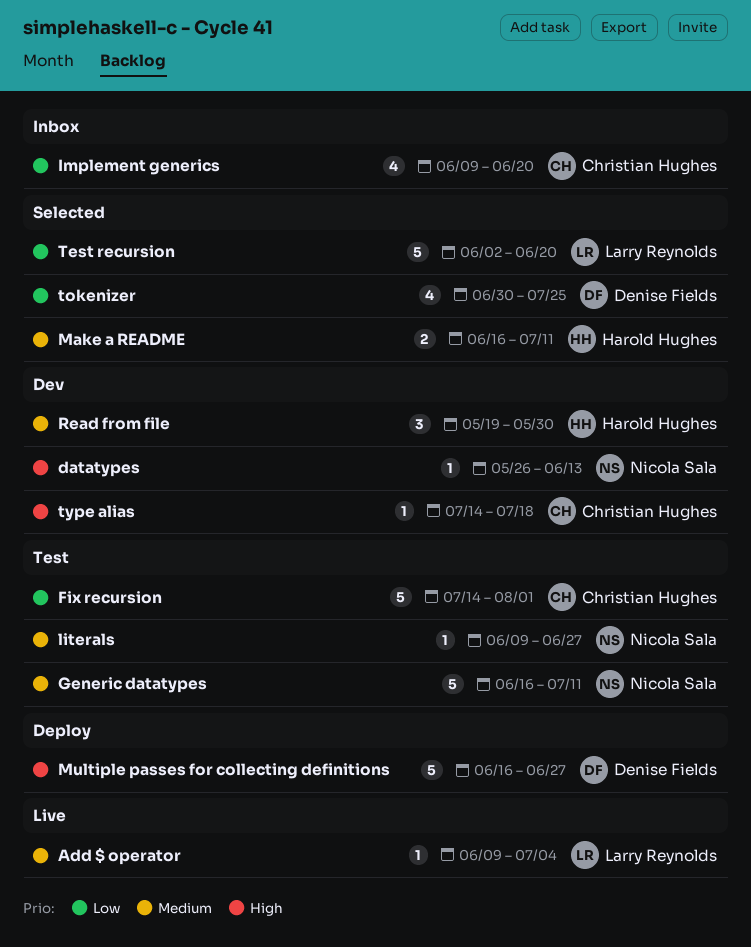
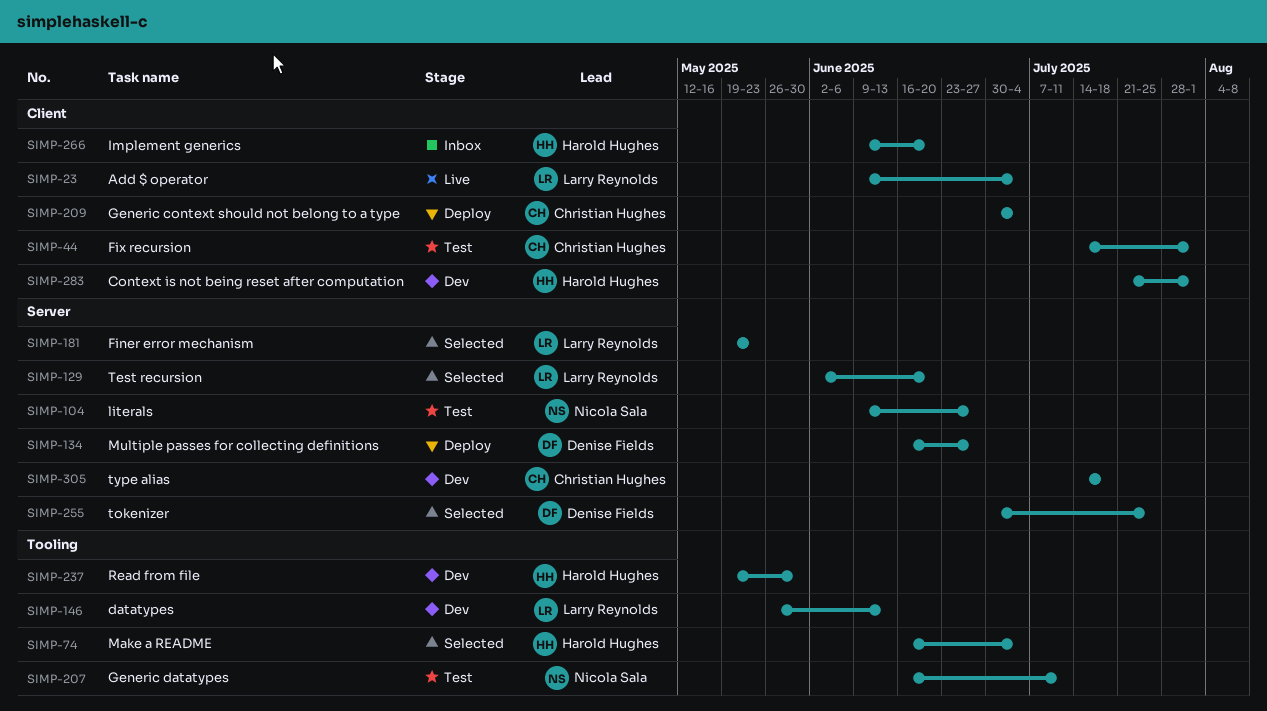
Context is not being reset after computation: none -> present
datatypes, owner: Nicola Sala -> Larry Reynolds
Finer error mechanism: none -> present
Generic context should not belong to a type: none -> present
Implement generics, owner: Christian Hughes -> Harold Hughes
Make a README, due: Jul 11 -> Jul 4

